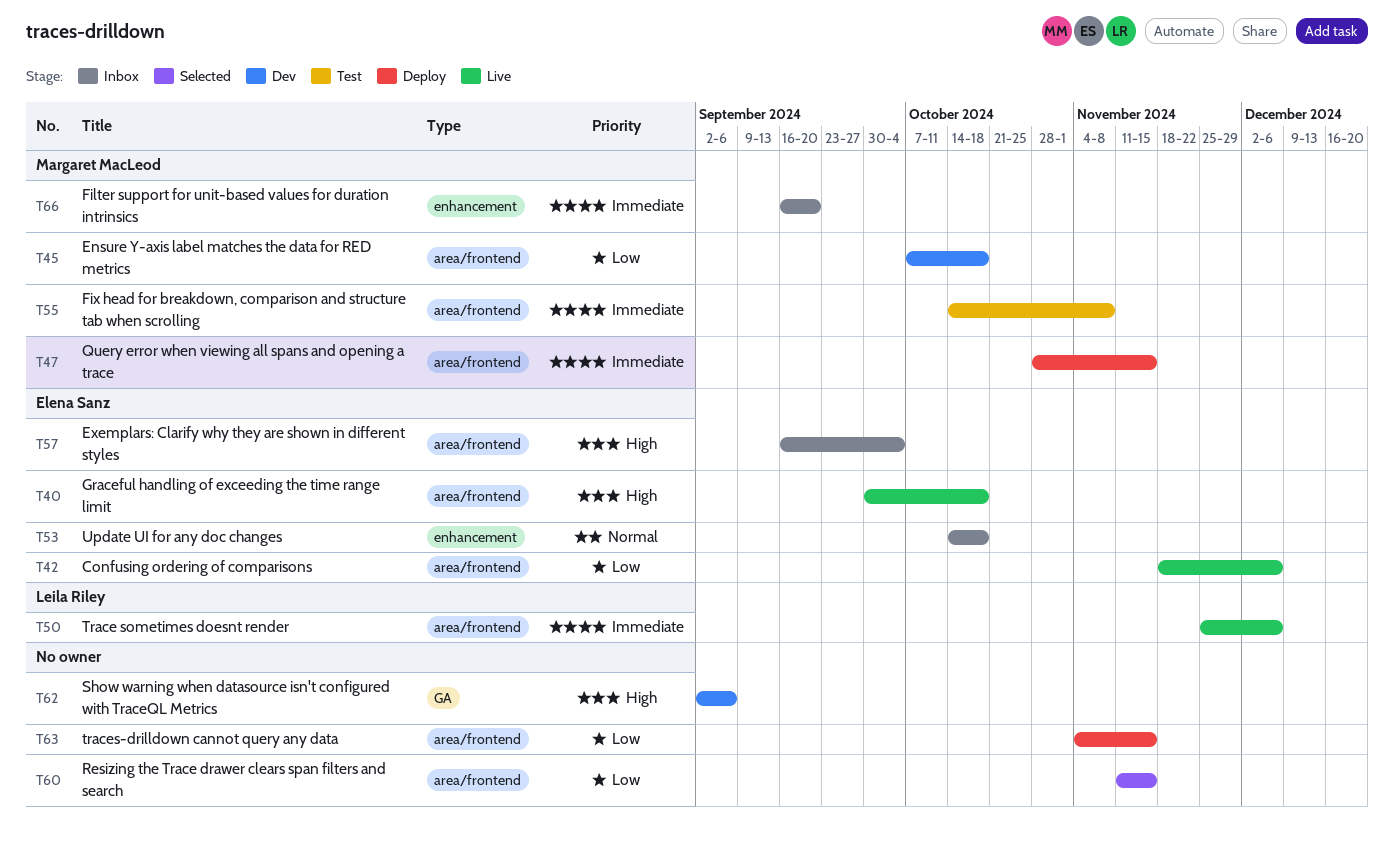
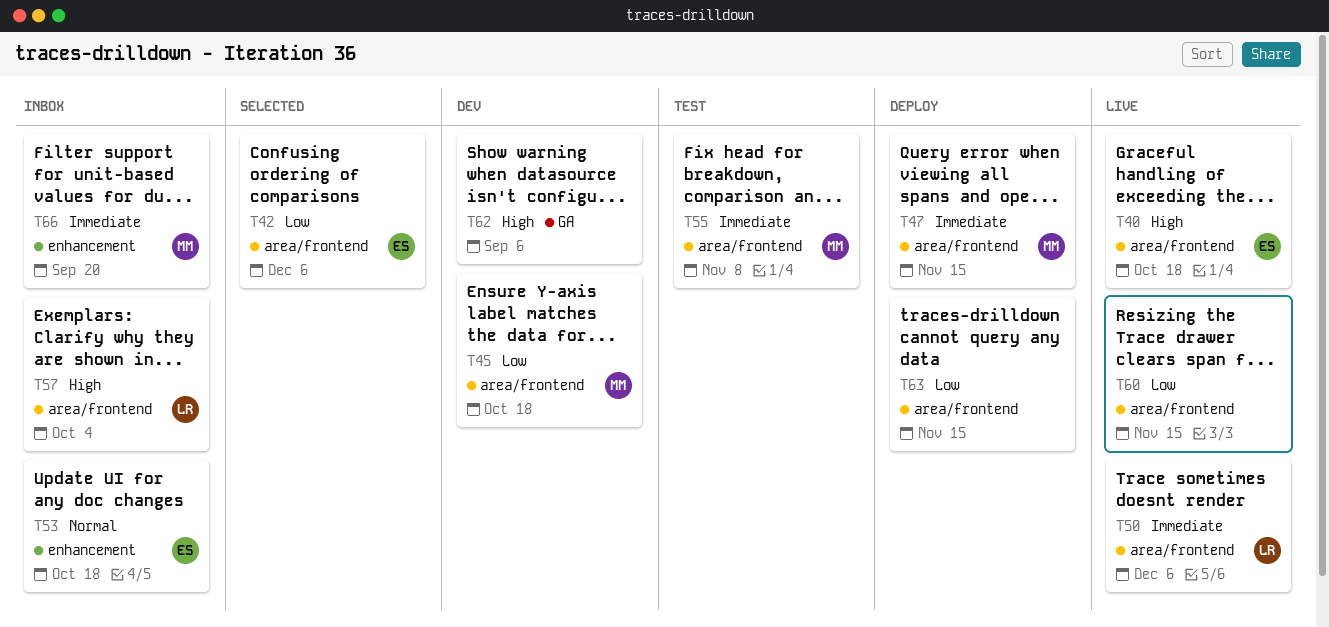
T42, status: Live -> Selected
T57, owner: Elena Sanz -> Leila Riley
T60, status: Selected -> Live

